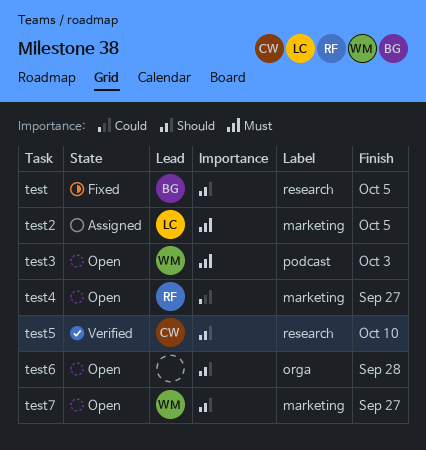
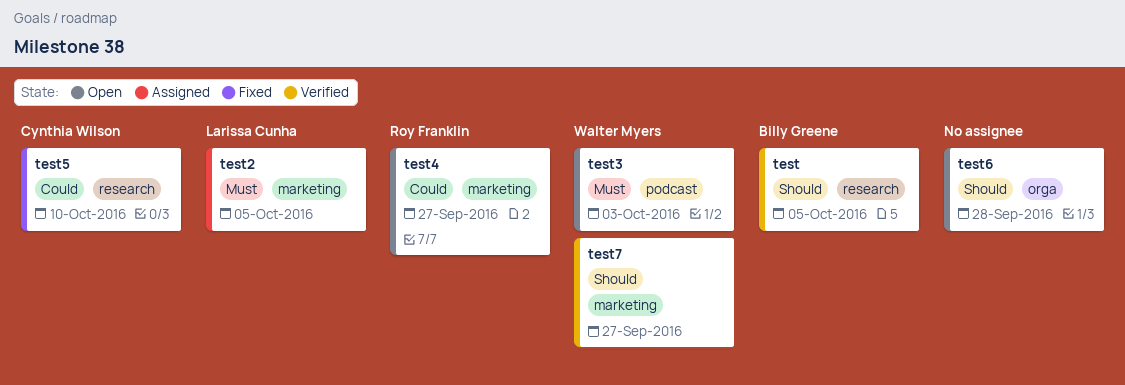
test, status: Fixed -> Verified
test5, status: Verified -> Fixed
test5, priority: Should -> Could
test7, status: Open -> Verified

